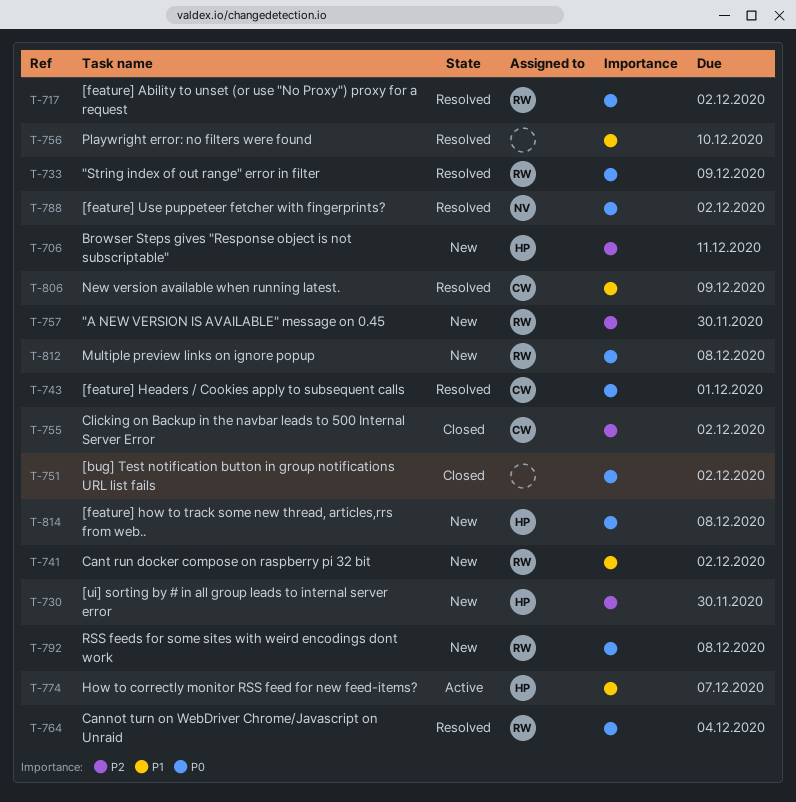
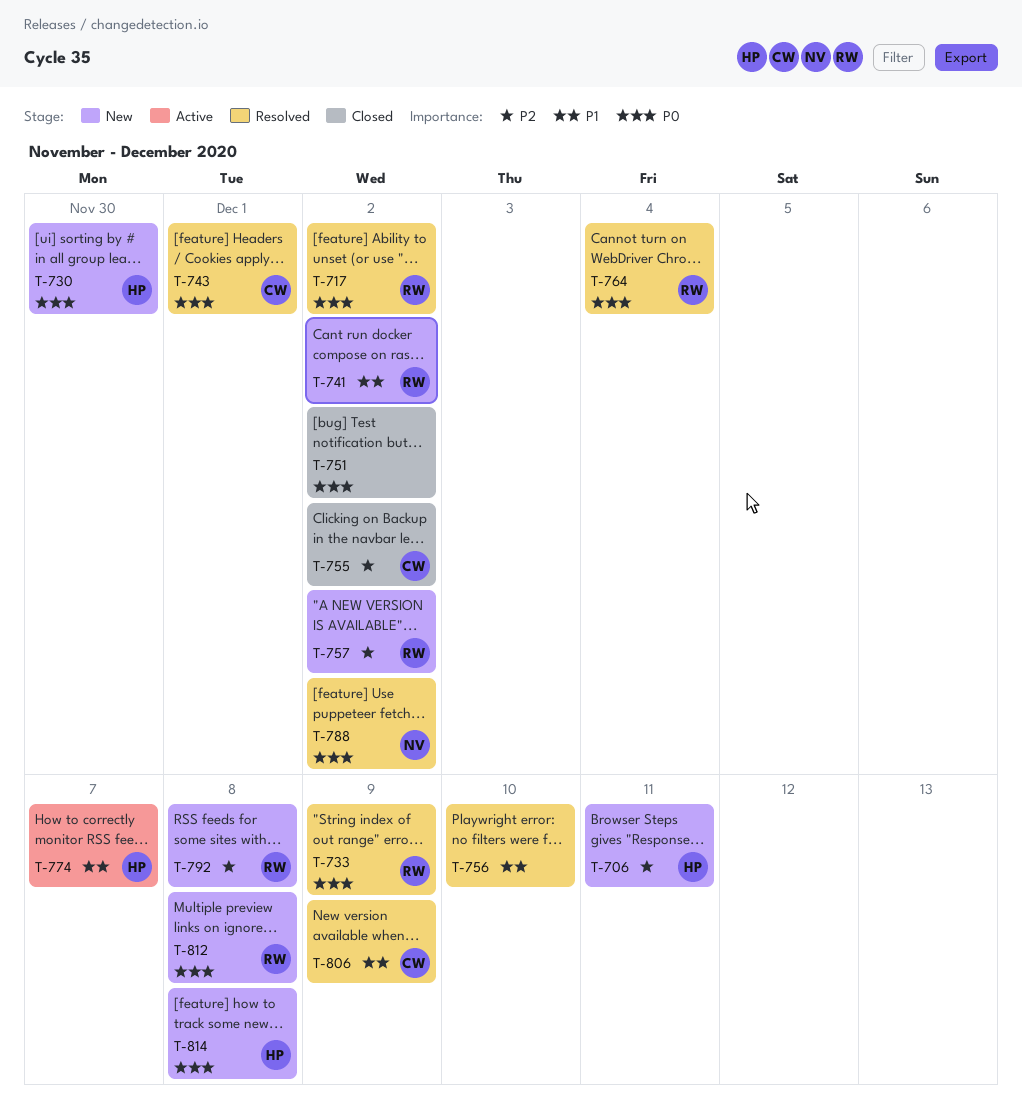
T-730, priority: P2 -> P0
T-757, due: Nov 30 -> Dec 2
T-792, priority: P0 -> P2

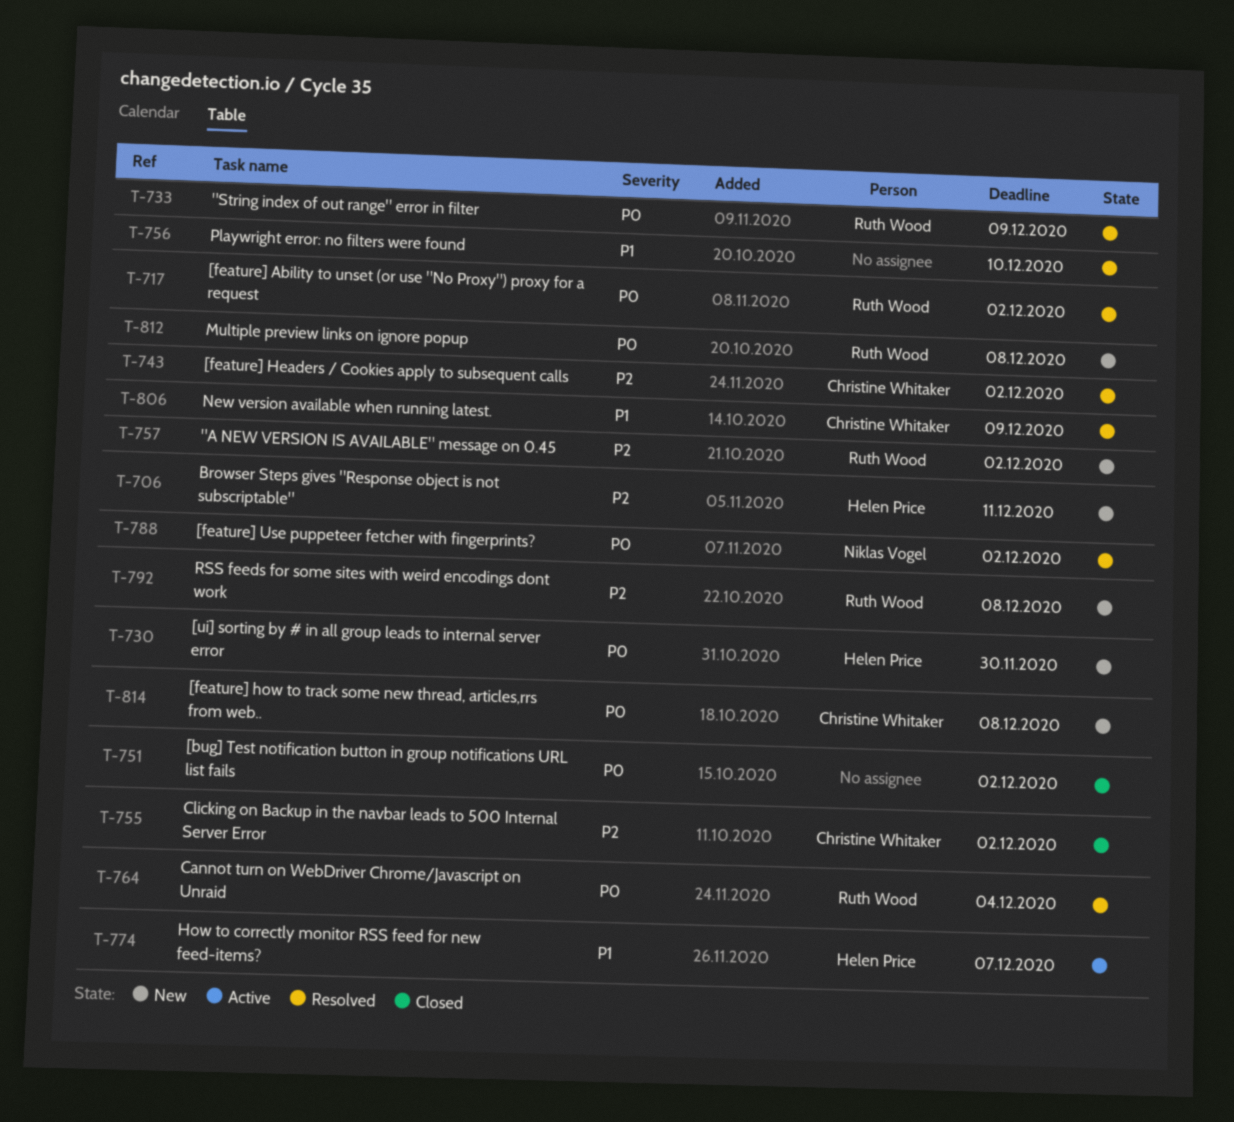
T-741: present -> none
T-743, priority: P0 -> P2
T-743, due: Dec 1 -> Dec 2
T-814, owner: Helen Price -> Christine Whitaker

